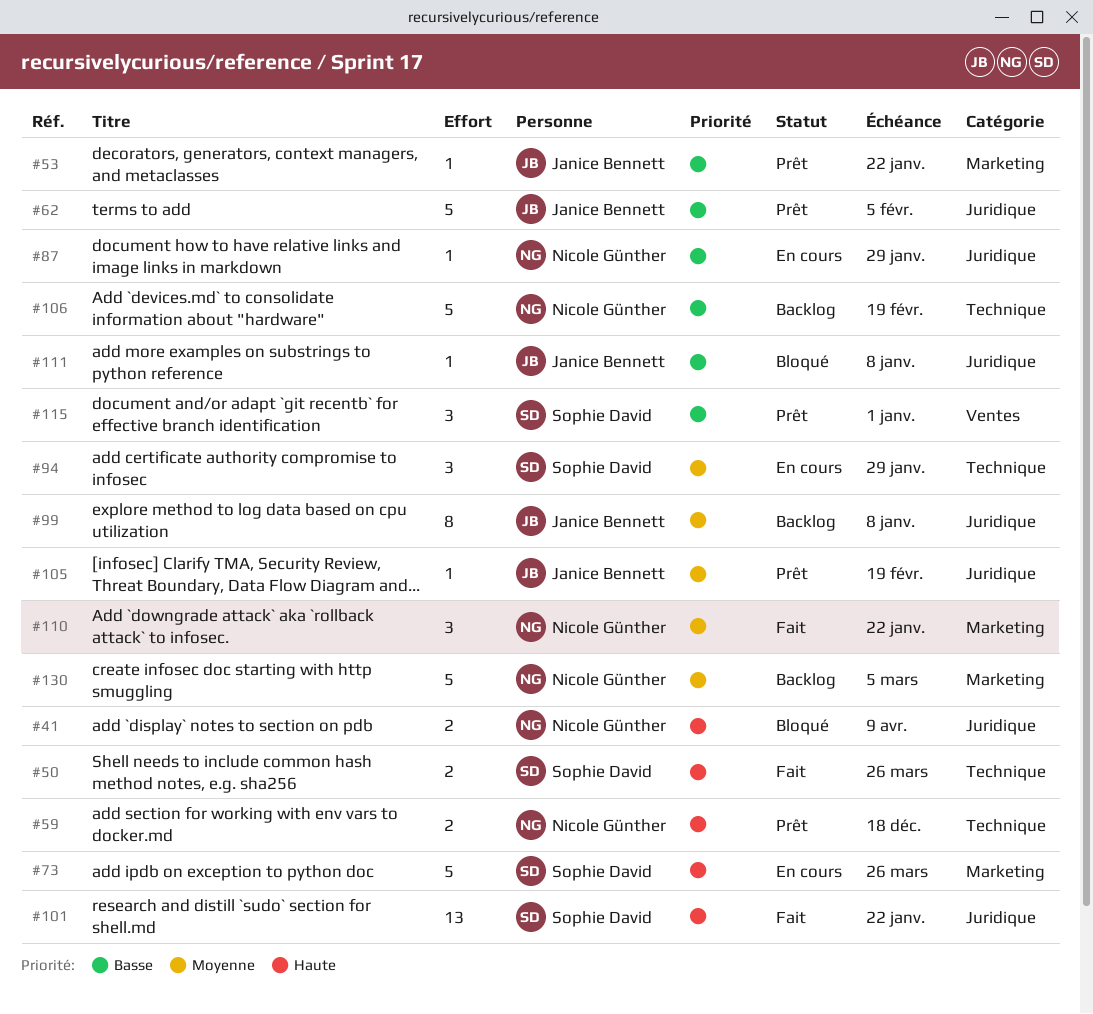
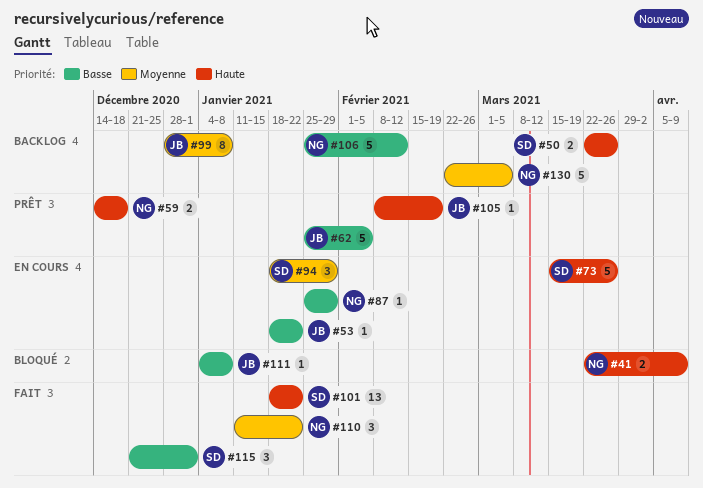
#50, status: Fait -> Backlog
#53, status: Prêt -> En cours
#105, priority: Moyenne -> Haute
#106, due: Feb 19 -> Feb 12
#115, status: Prêt -> Fait

